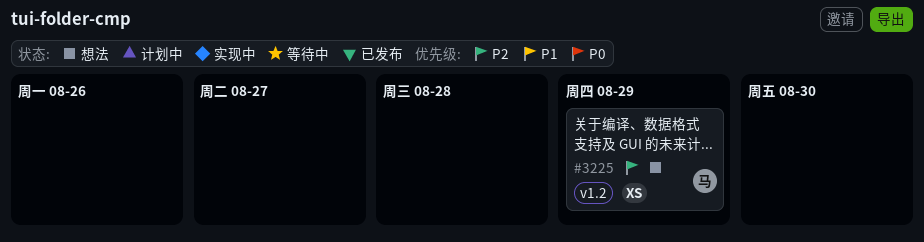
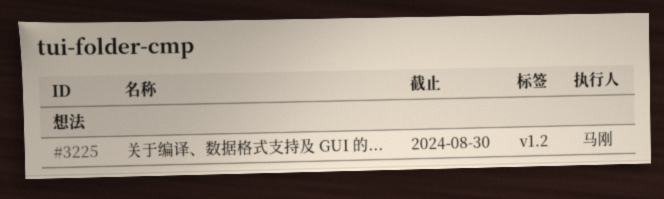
#3225, due: Aug 29 -> Aug 30

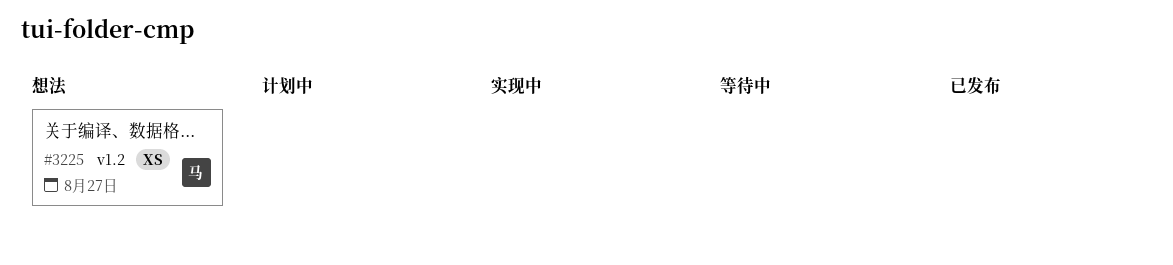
#3225, due: Aug 30 -> Aug 27

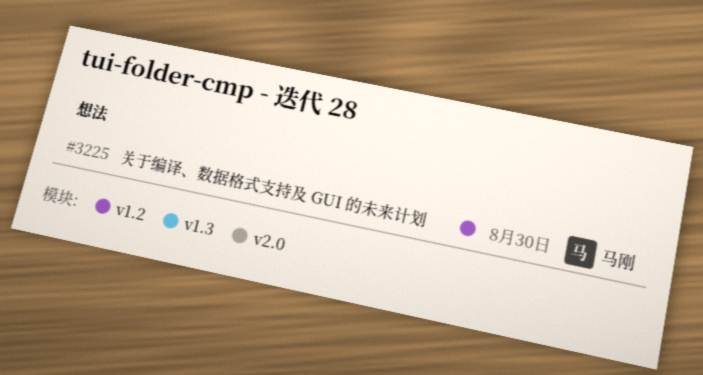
#3225, due: Aug 27 -> Aug 30

